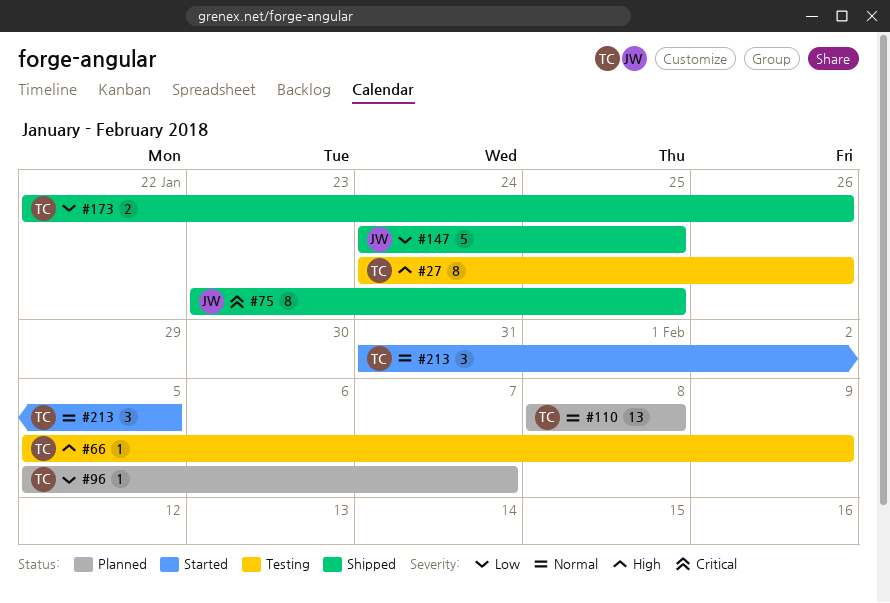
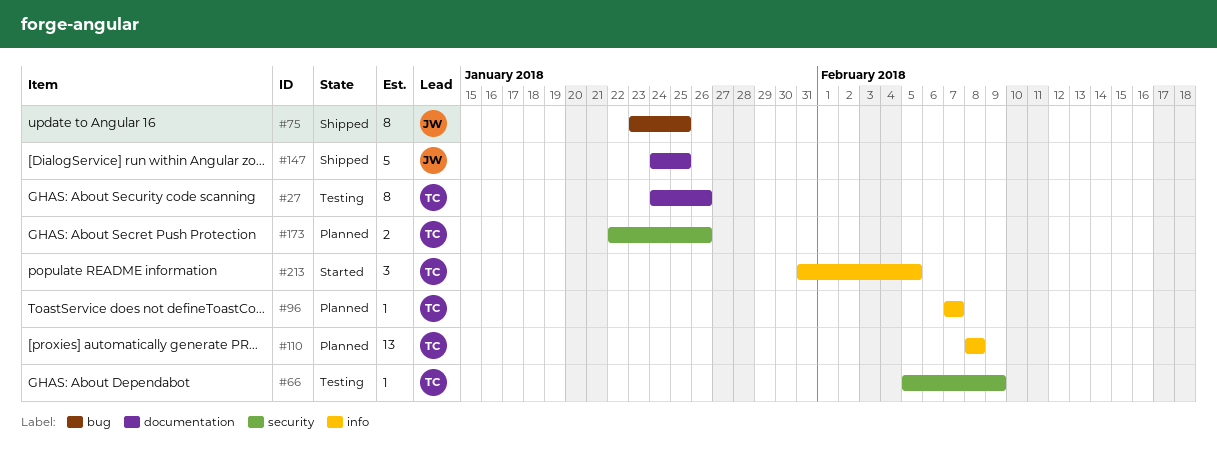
#96, start: Feb 5 -> Feb 7
#173, status: Shipped -> Planned

